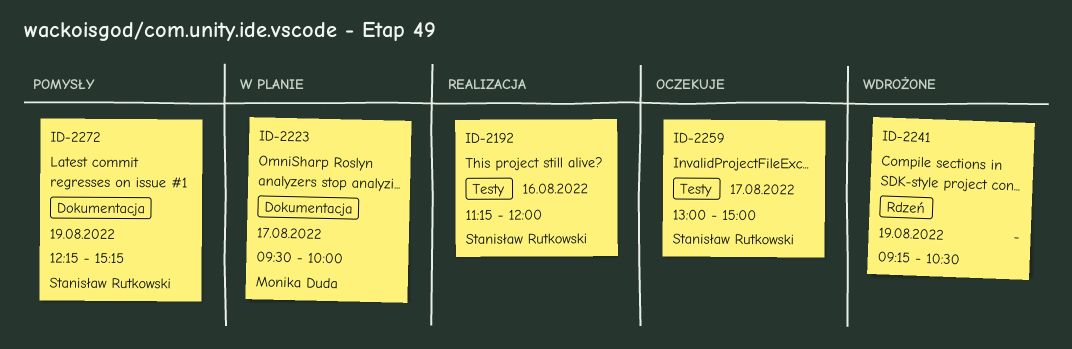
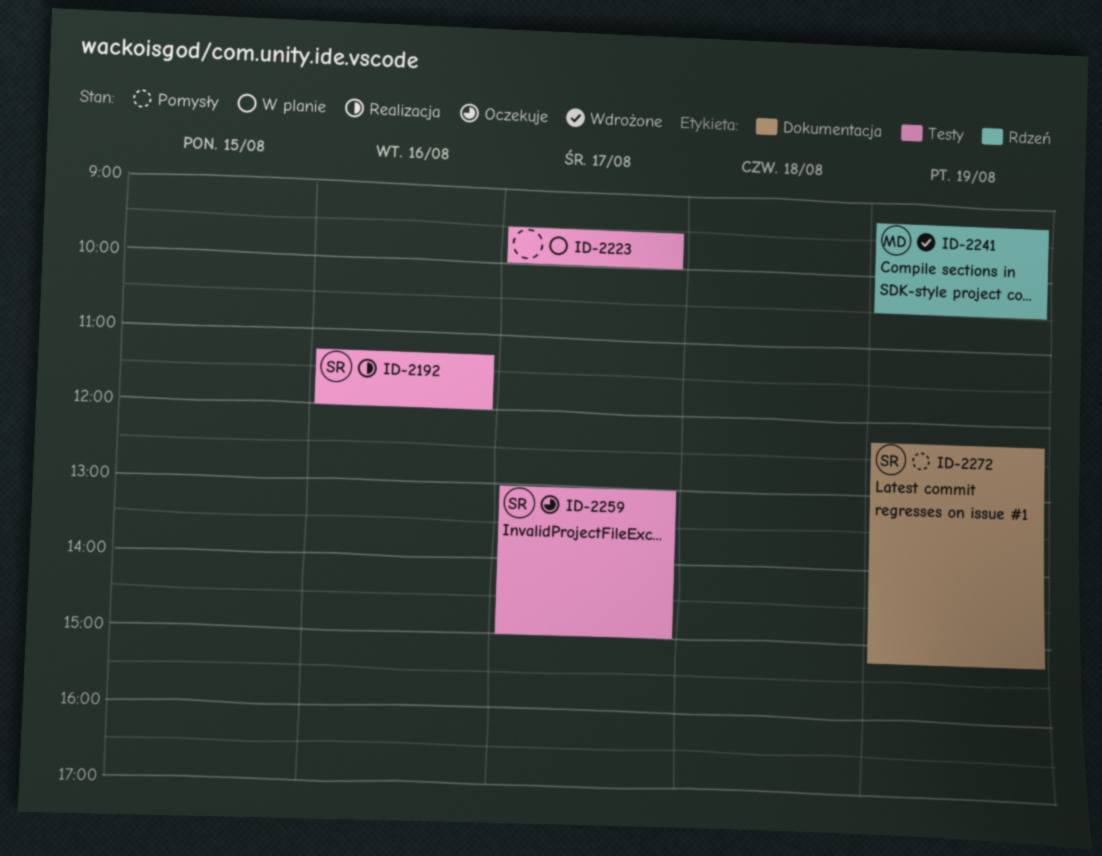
ID-2223, owner: Monika Duda -> none
ID-2223, label: Dokumentacja -> Testy
ID-2241, owner: none -> Monika Duda

